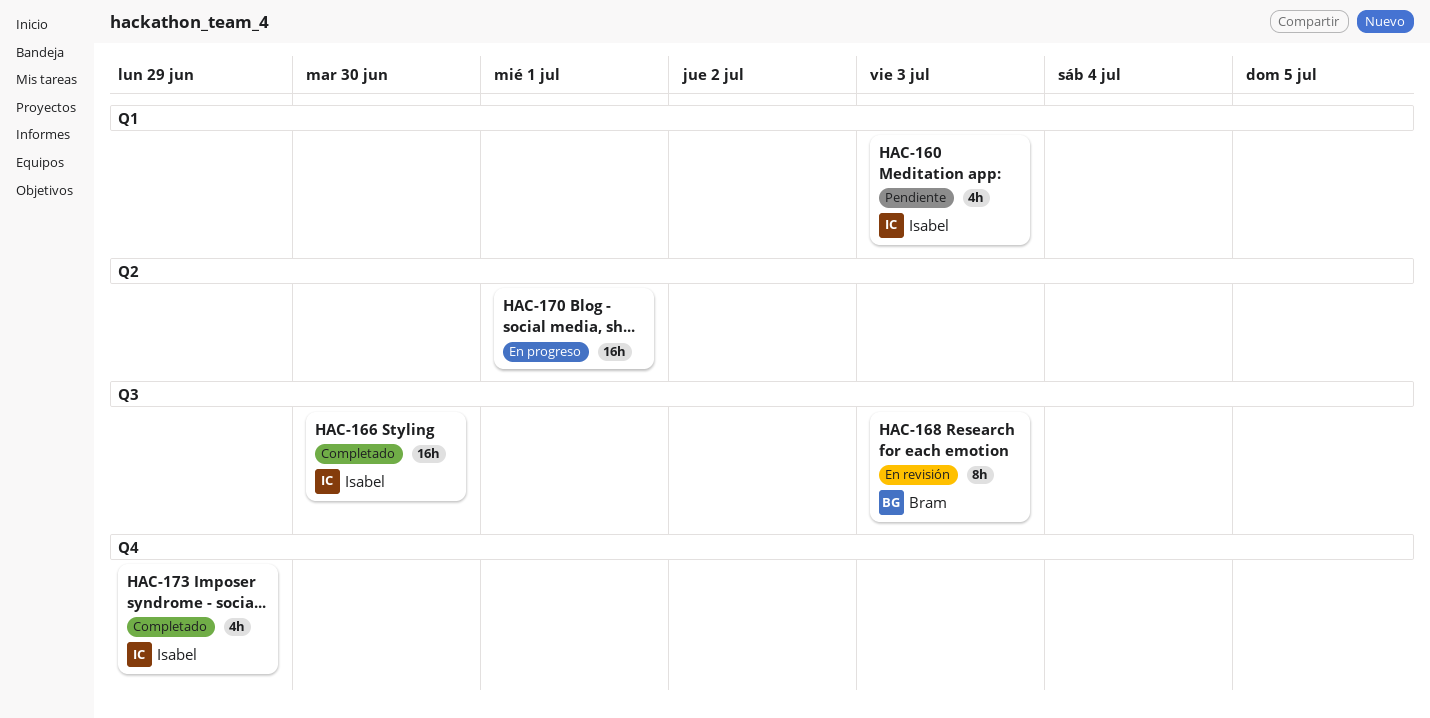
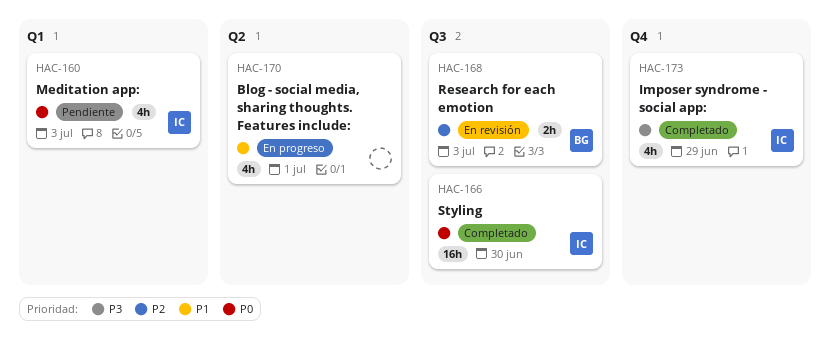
HAC-168, estimate: 8h -> 2h
HAC-170, estimate: 16h -> 4h

